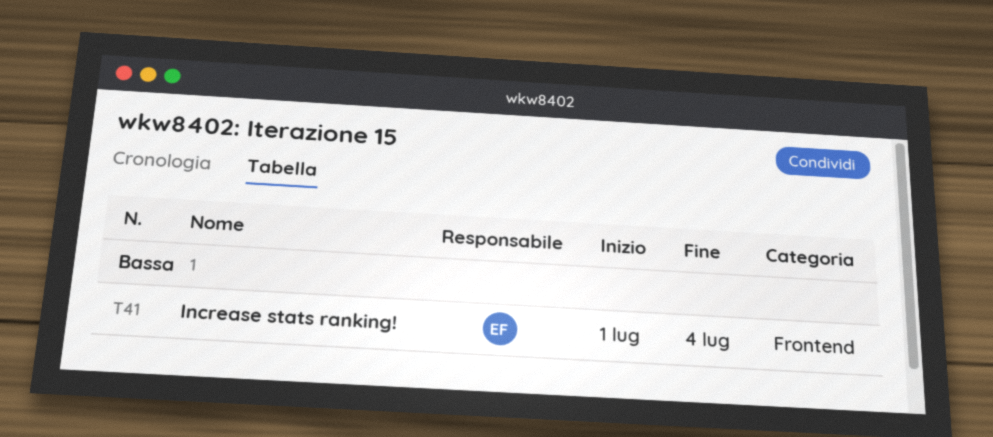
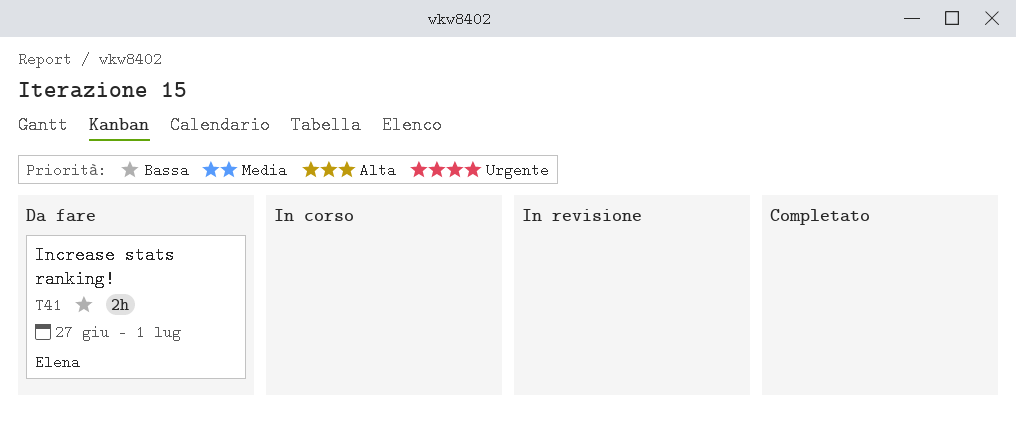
T41, start: Jul 1 -> Jun 27
T41, due: Jul 4 -> Jul 1

